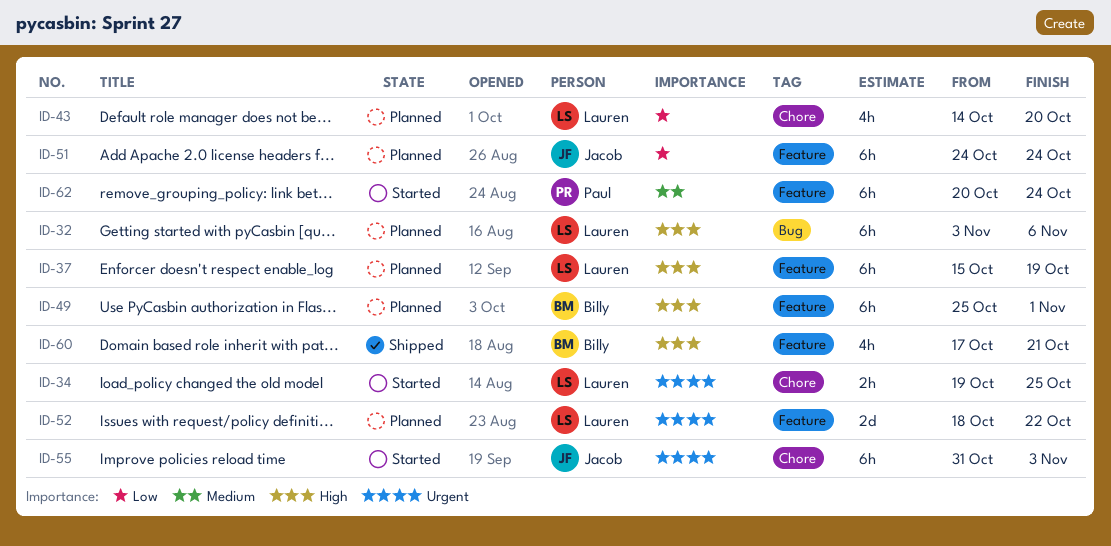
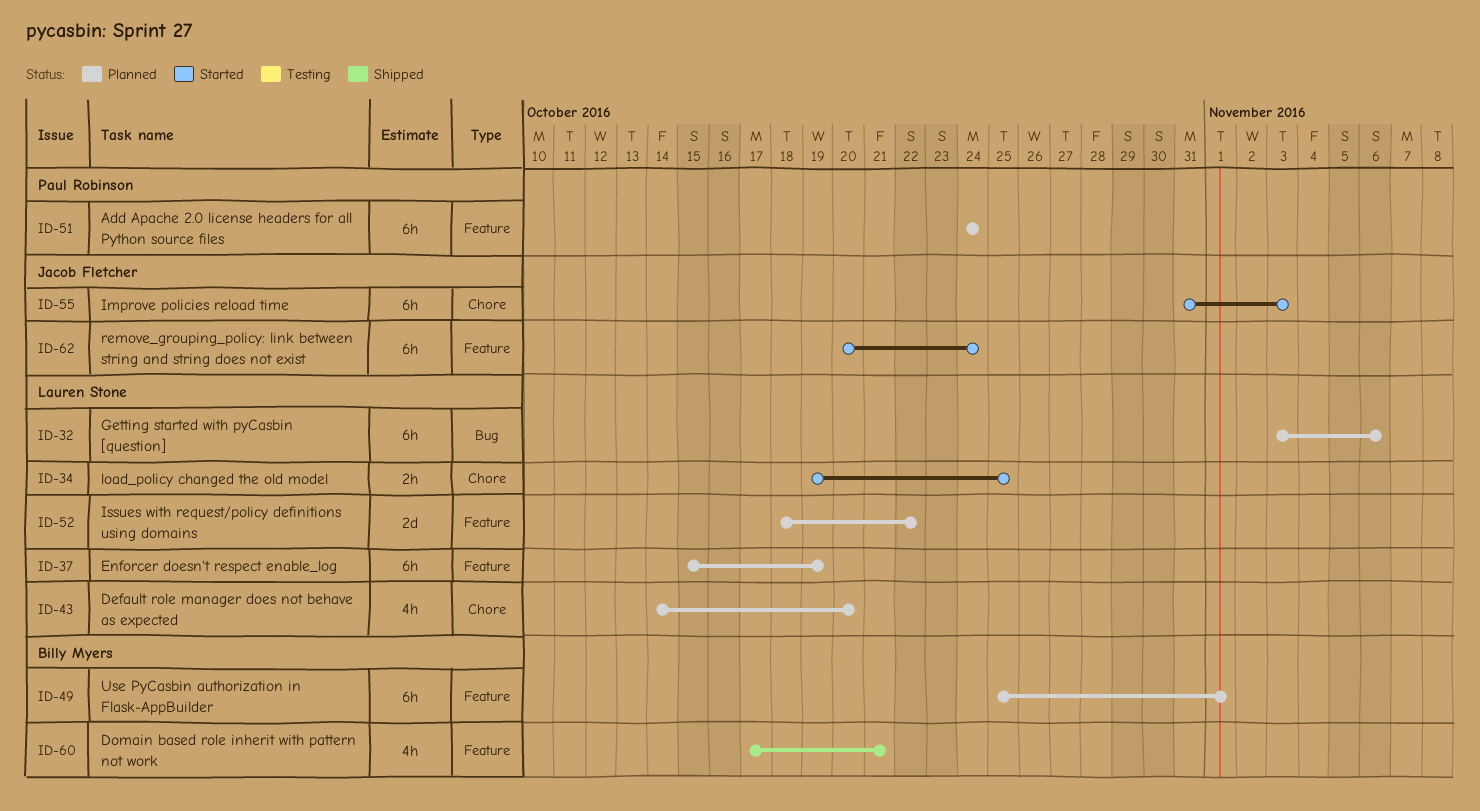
ID-51, owner: Jacob Fletcher -> Paul Robinson
ID-62, owner: Paul Robinson -> Jacob Fletcher

